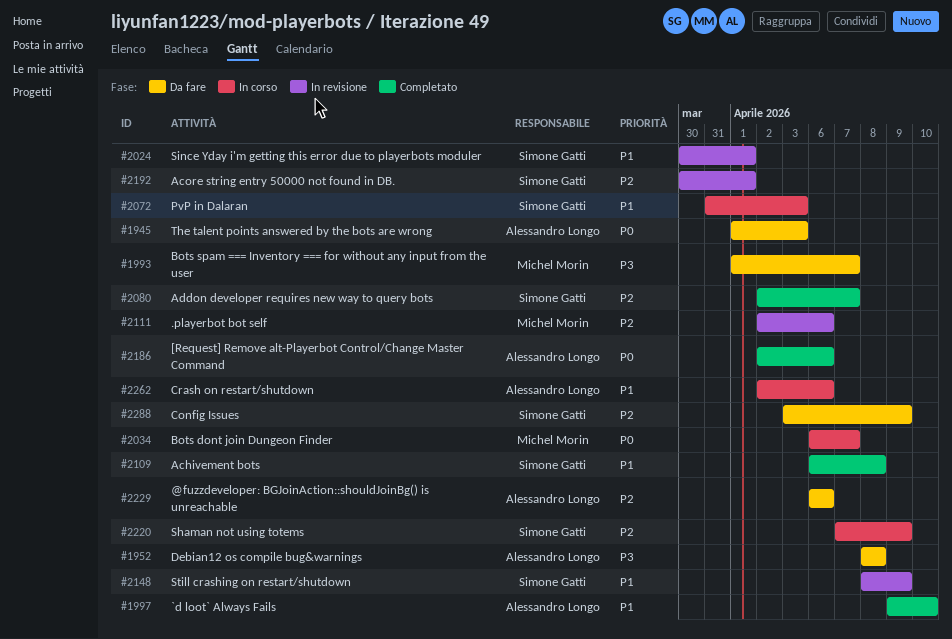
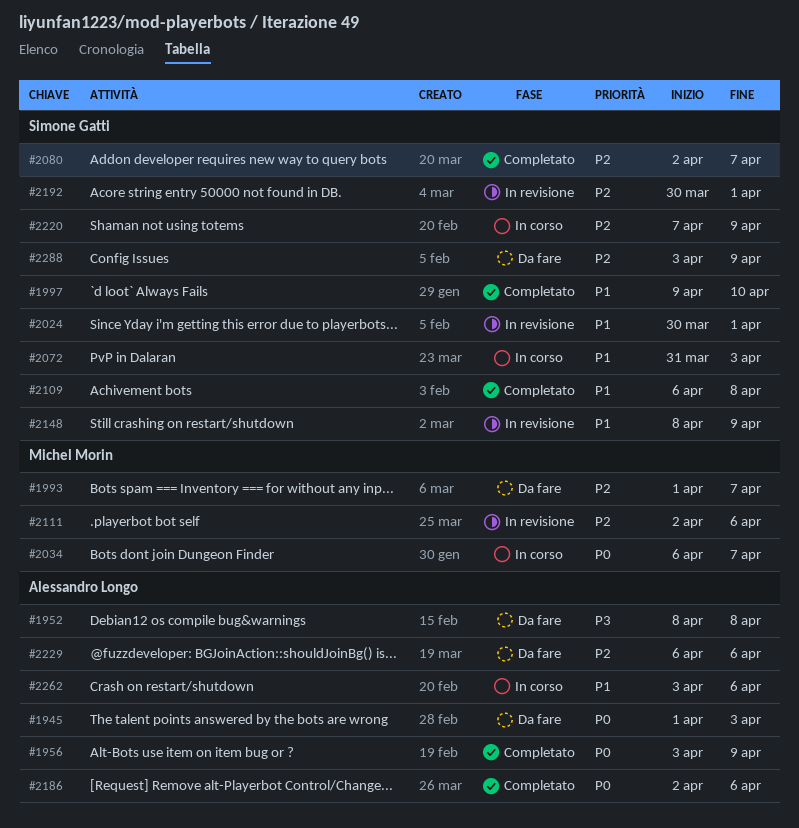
#1956: none -> present
#1993, priority: P3 -> P2
#1997, owner: Alessandro Longo -> Simone Gatti
#2262, start: Apr 2 -> Apr 3

